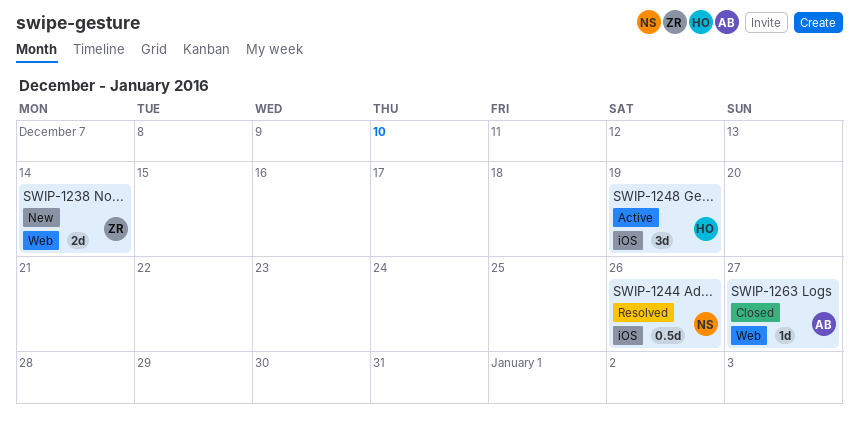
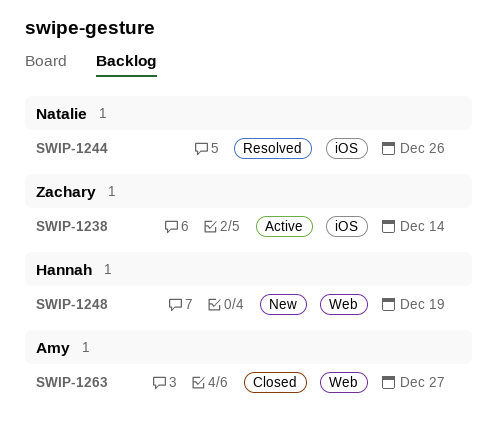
SWIP-1238, status: New -> Active
SWIP-1238, label: Web -> iOS
SWIP-1248, status: Active -> New
SWIP-1248, label: iOS -> Web

